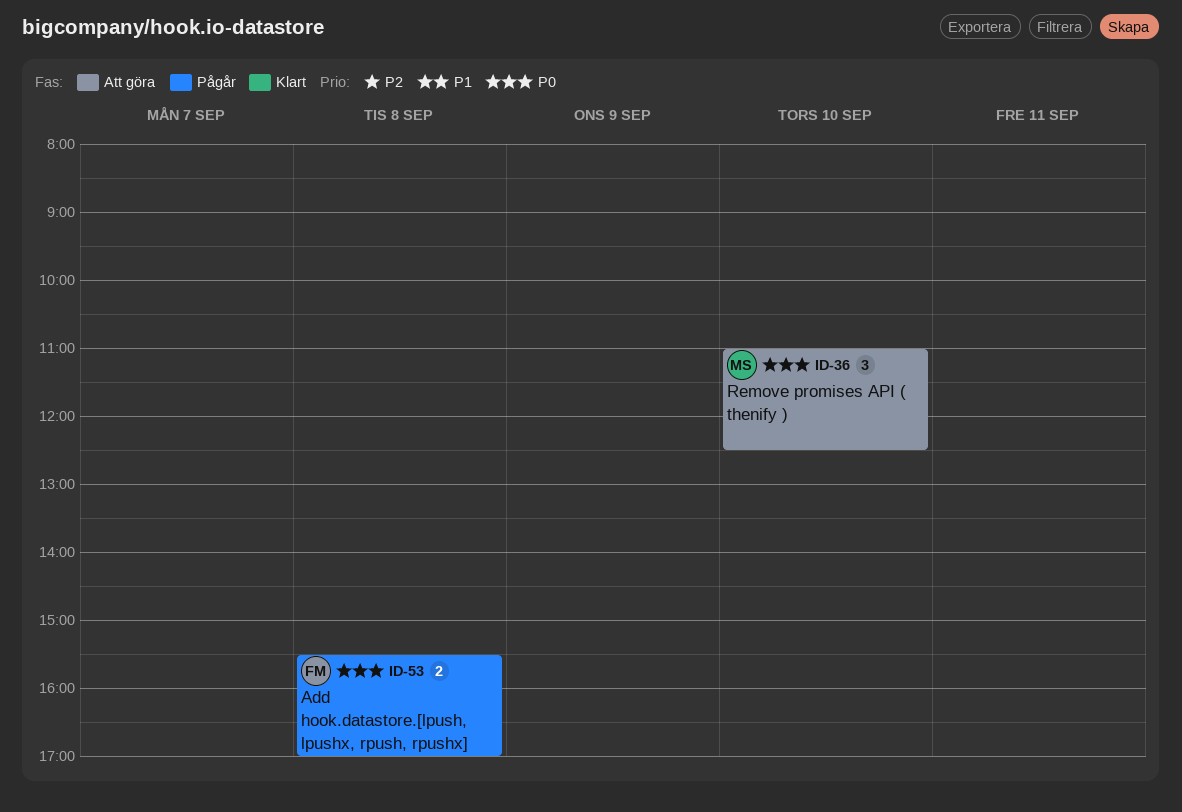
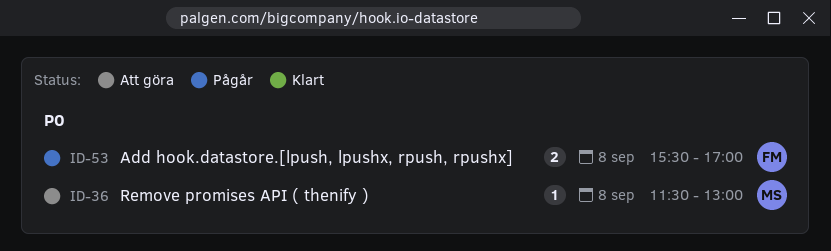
ID-36, estimate: 3 -> 1
ID-36, day: Sep 10 -> Sep 8
ID-36, begins: 11:00 -> 11:30
ID-36, ends: 12:30 -> 13:00

